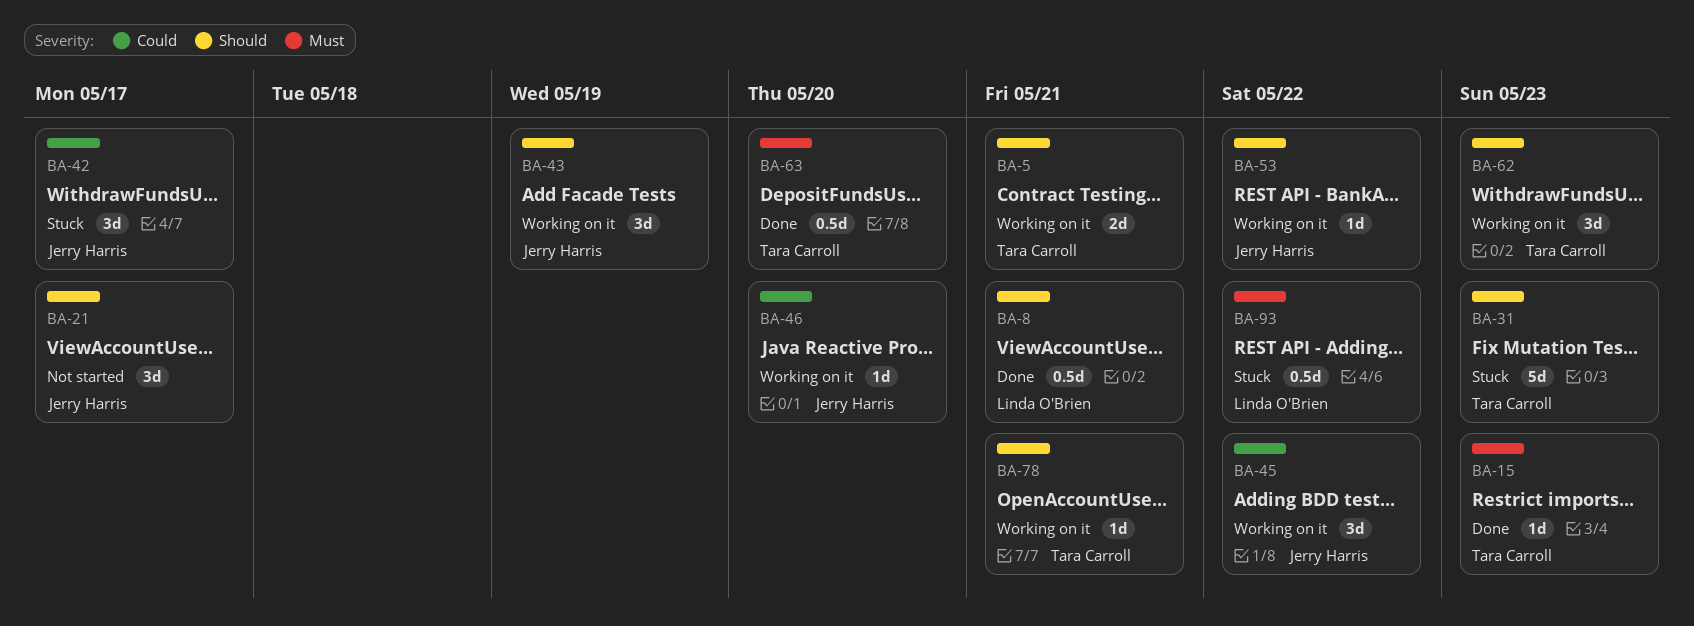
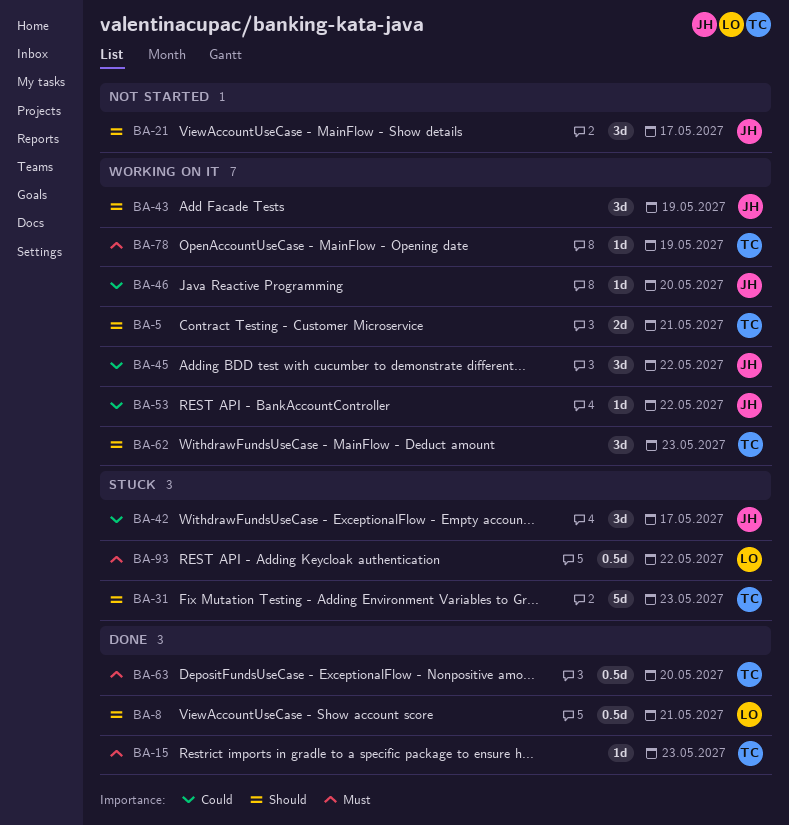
BA-53, priority: Should -> Could
BA-78, priority: Should -> Must
BA-78, due: May 21 -> May 19

